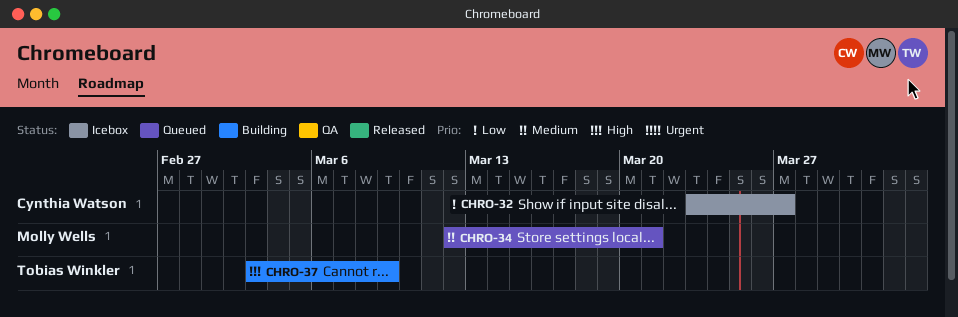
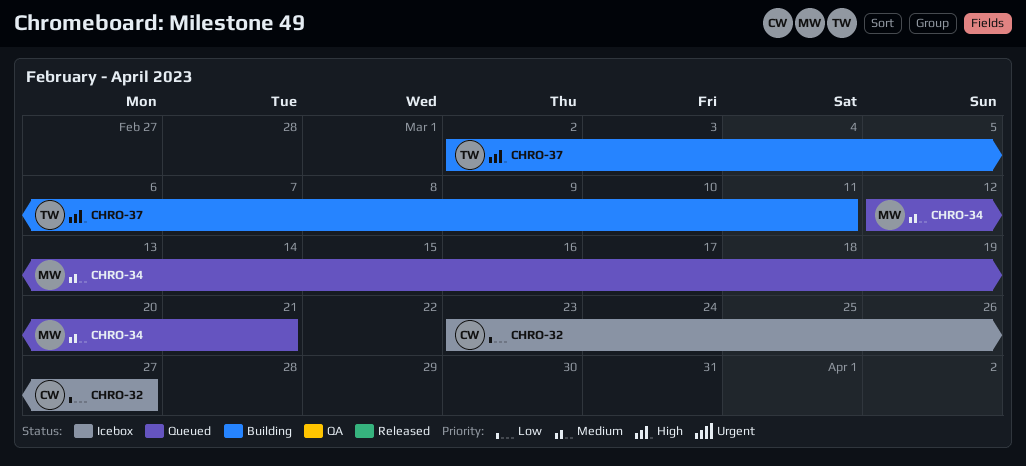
CHRO-37, start: Mar 3 -> Mar 2
CHRO-37, due: Mar 9 -> Mar 11

